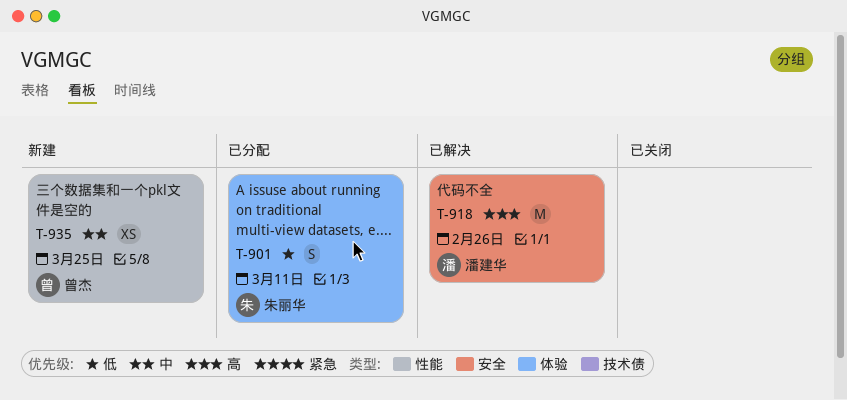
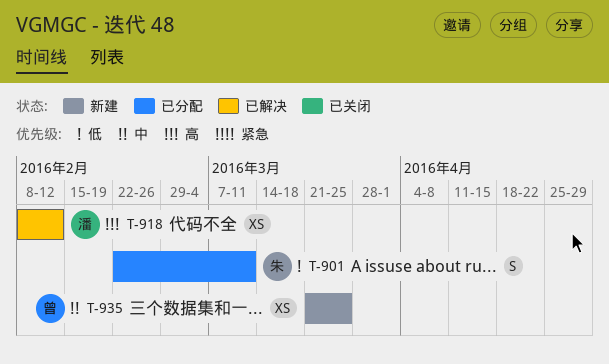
T-918, estimate: M -> XS
T-918, due: Feb 26 -> Feb 12

